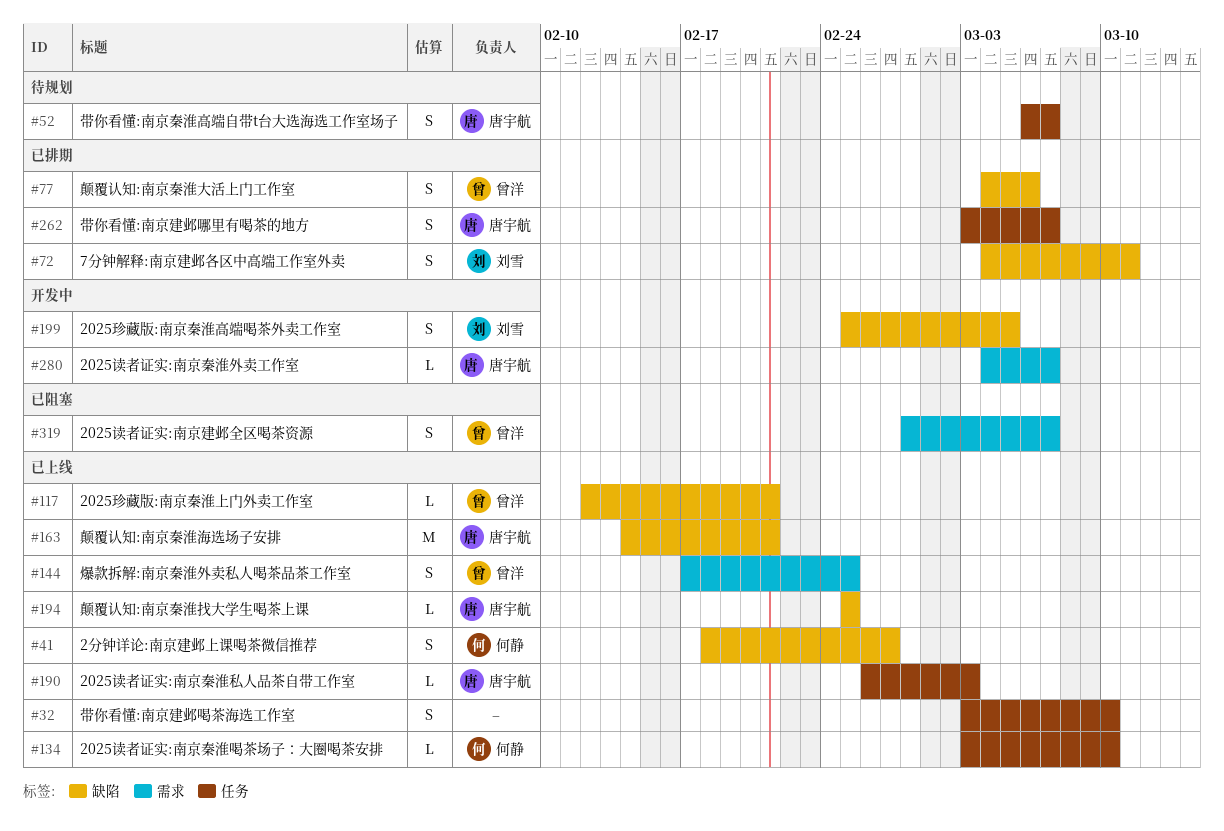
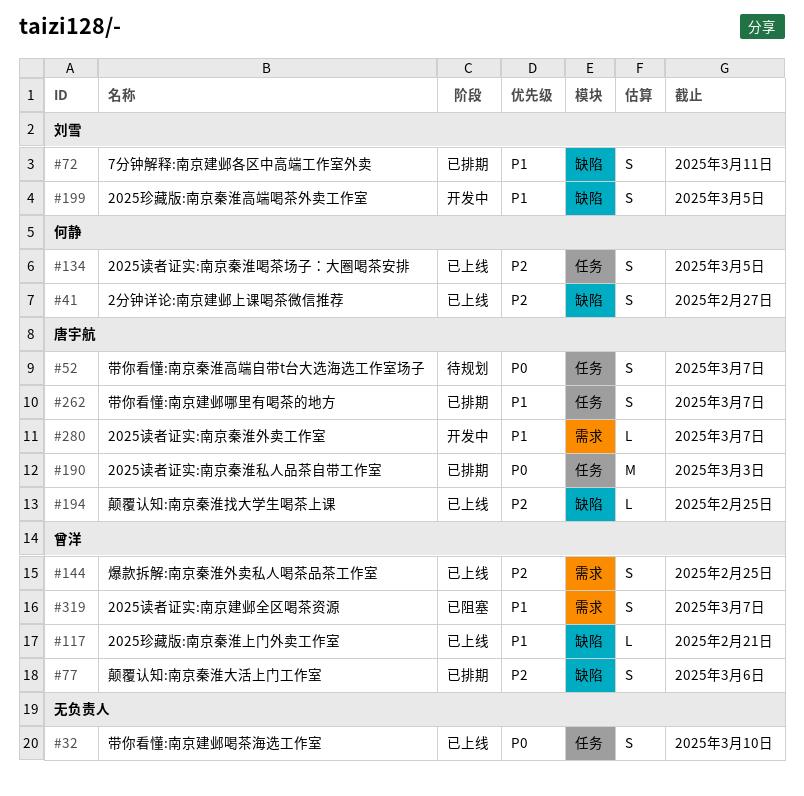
#134, estimate: L -> S
#134, due: Mar 10 -> Mar 5
#163: present -> none
#190, status: 已上线 -> 已排期
#190, estimate: L -> M

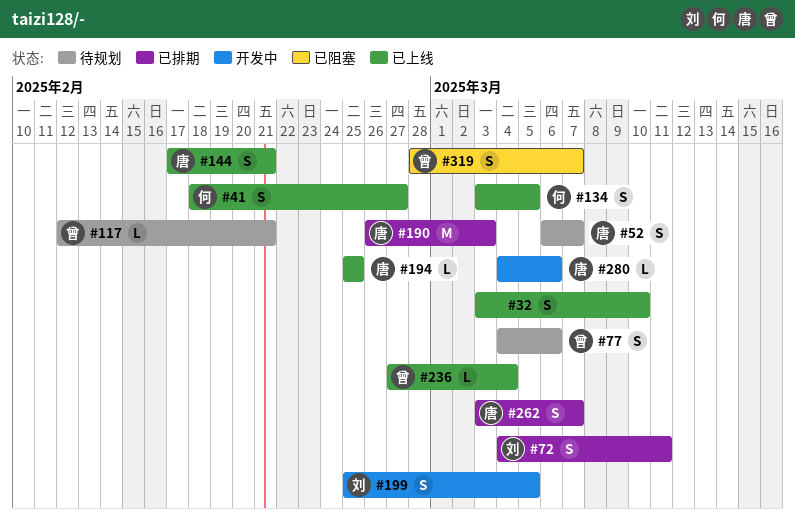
#77, status: 已排期 -> 待规划
#117, status: 已上线 -> 待规划
#144, owner: 曾洋 -> 唐宇航
#144, due: Feb 25 -> Feb 21
#236: none -> present
#280, due: Mar 7 -> Mar 6

